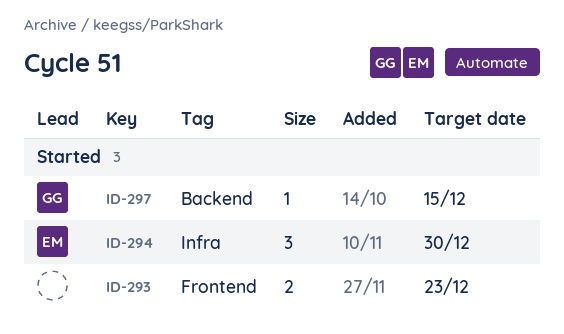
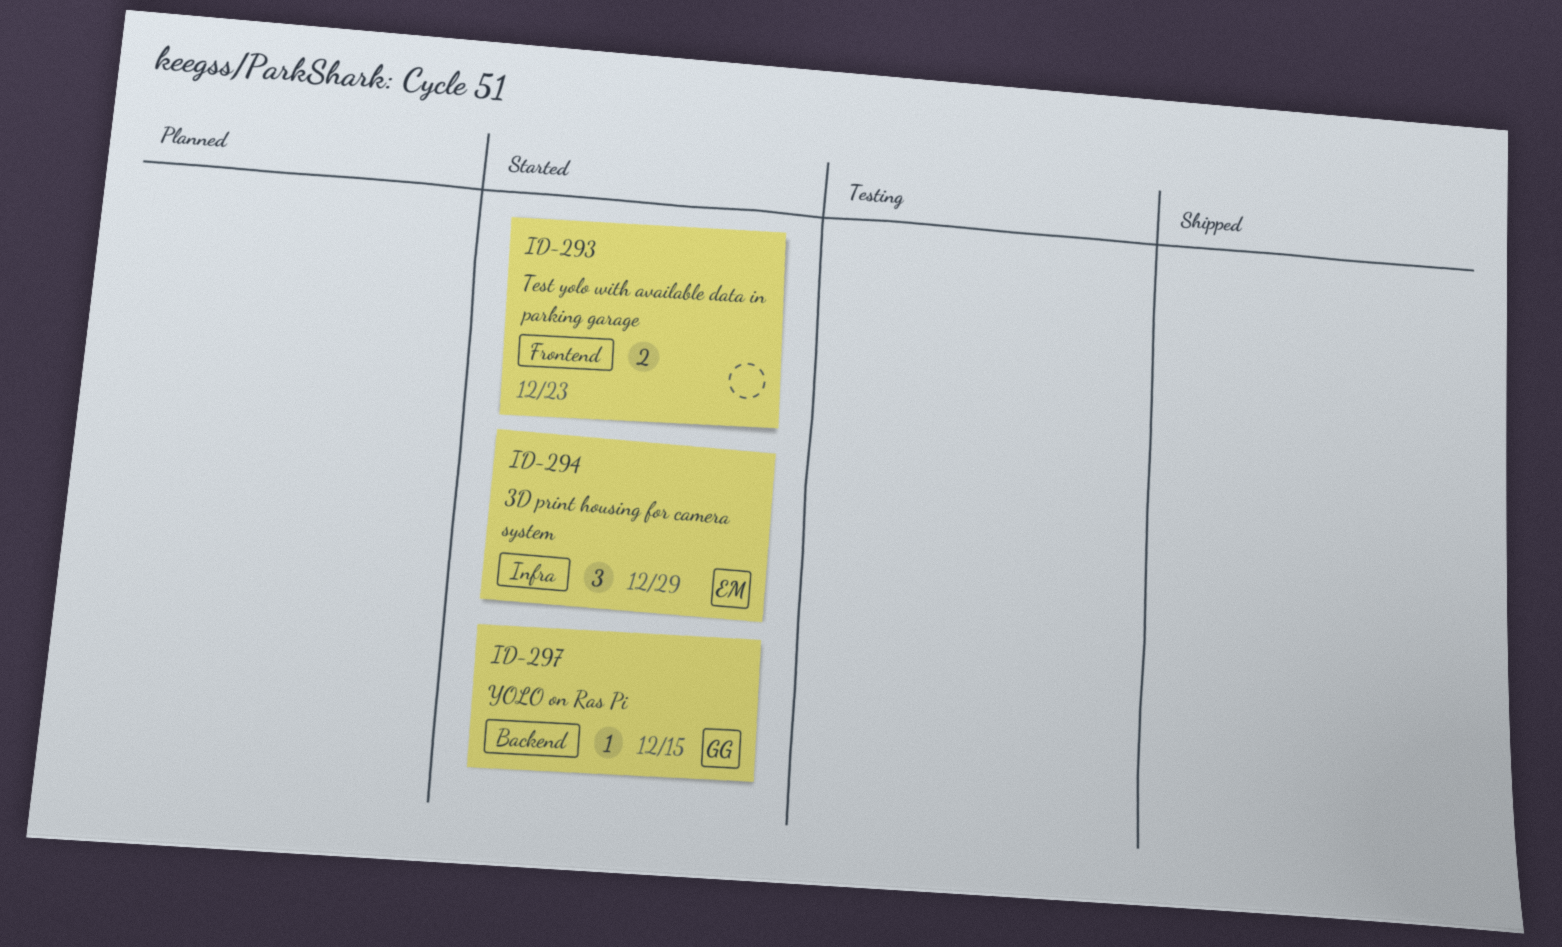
ID-294, due: Dec 30 -> Dec 29

